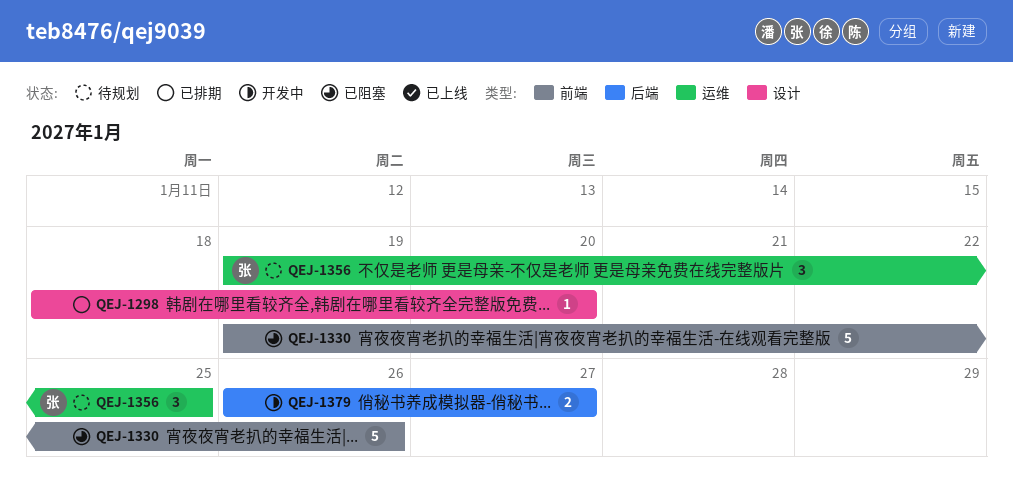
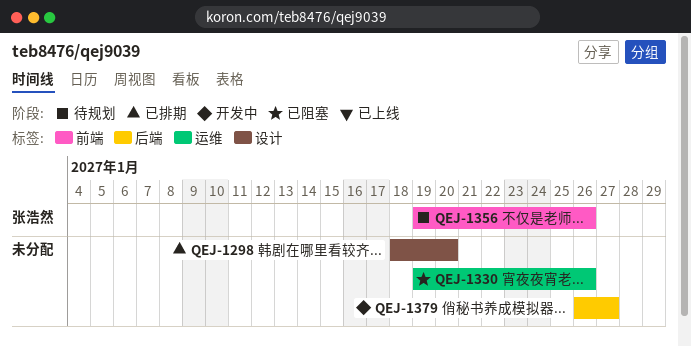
QEJ-1330, label: 前端 -> 运维
QEJ-1356, label: 运维 -> 前端
QEJ-1356, due: Jan 25 -> Jan 26

